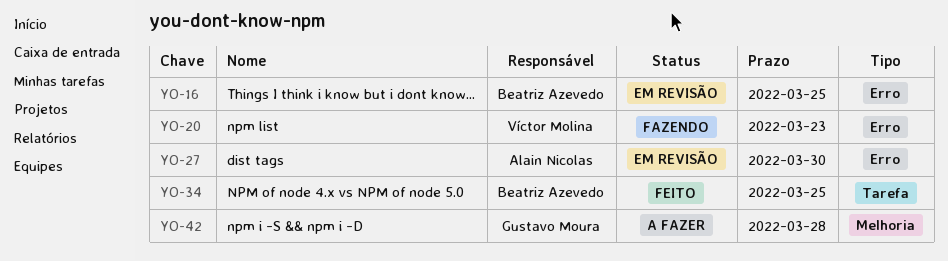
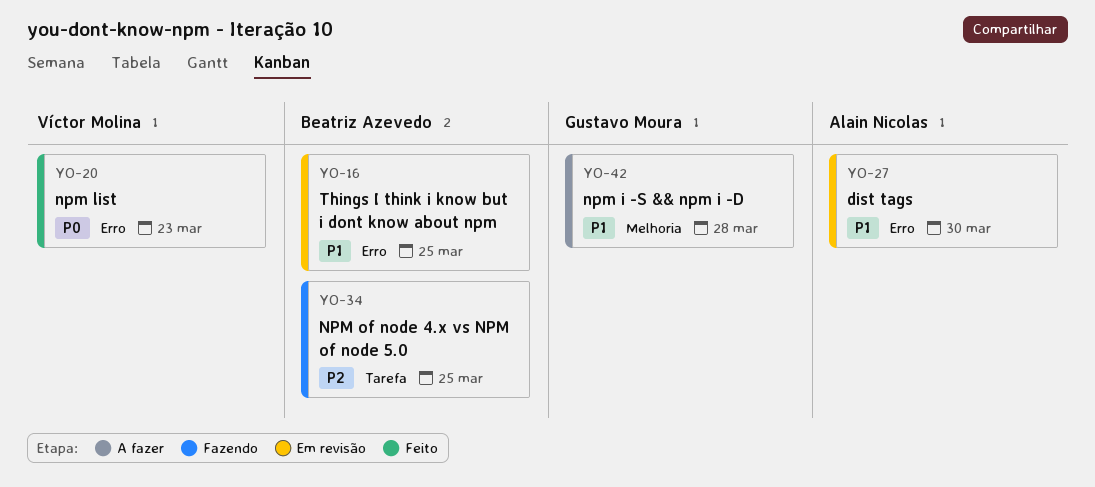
YO-20, status: Fazendo -> Feito
YO-34, status: Feito -> Fazendo

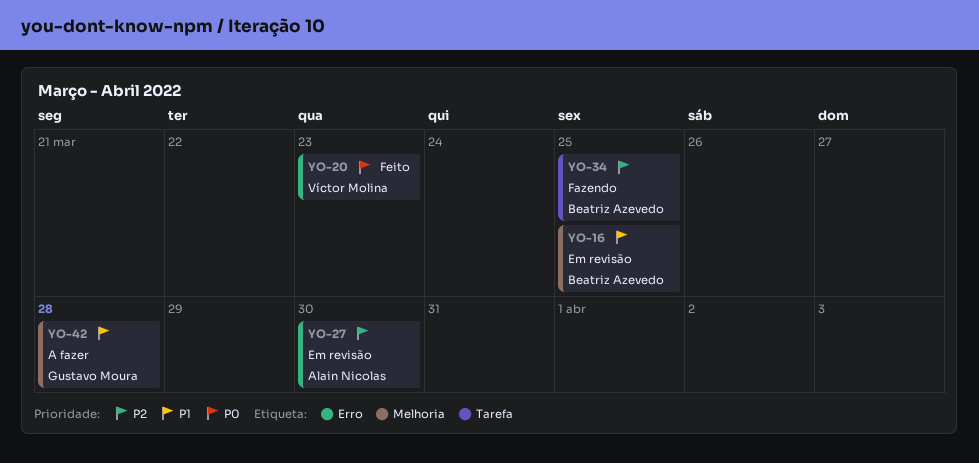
YO-16, label: Erro -> Melhoria
YO-27, priority: P1 -> P2

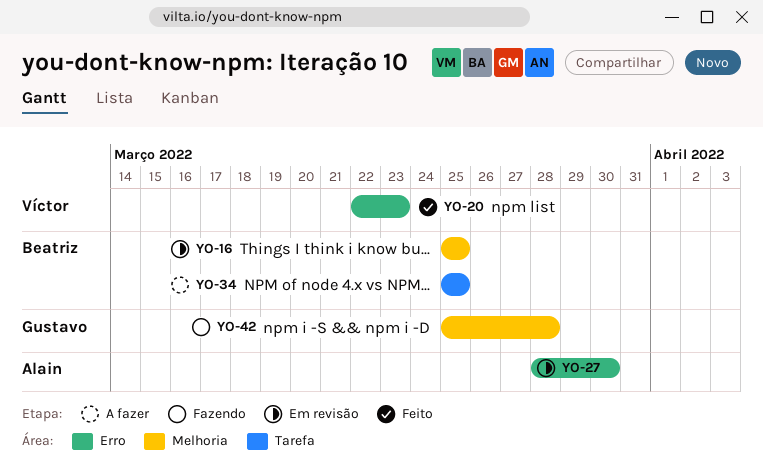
YO-34, status: Fazendo -> A fazer
YO-42, status: A fazer -> Fazendo

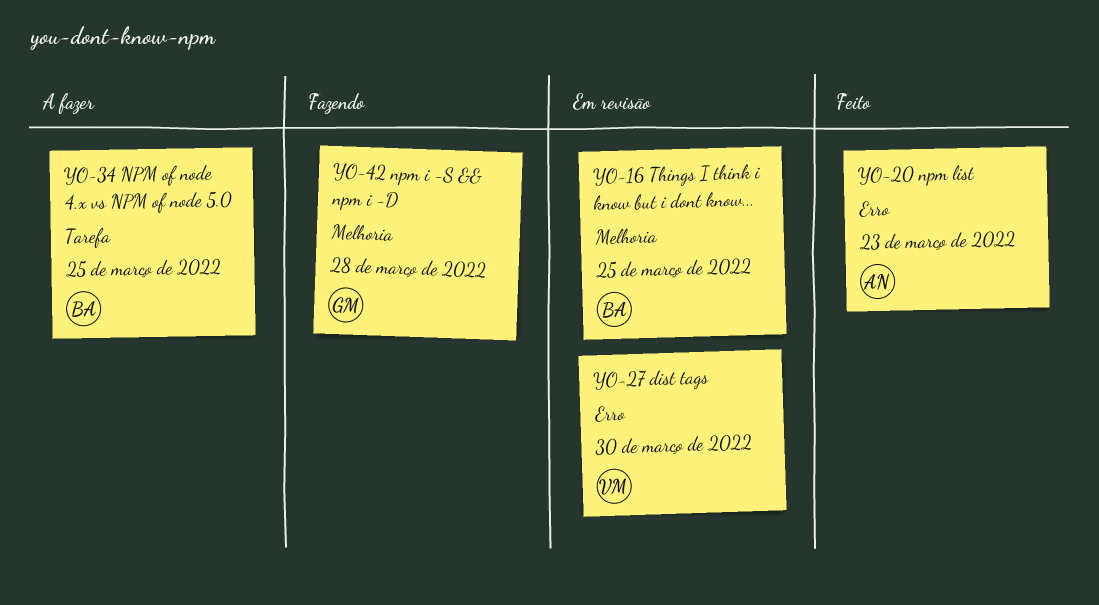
YO-20, owner: Víctor -> Alain
YO-27, owner: Alain -> Víctor

